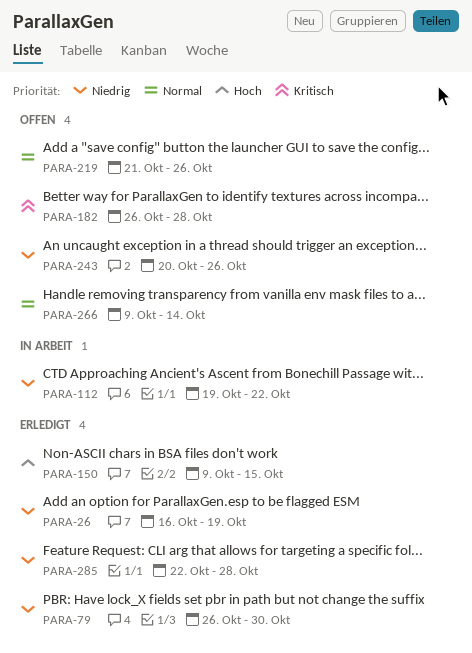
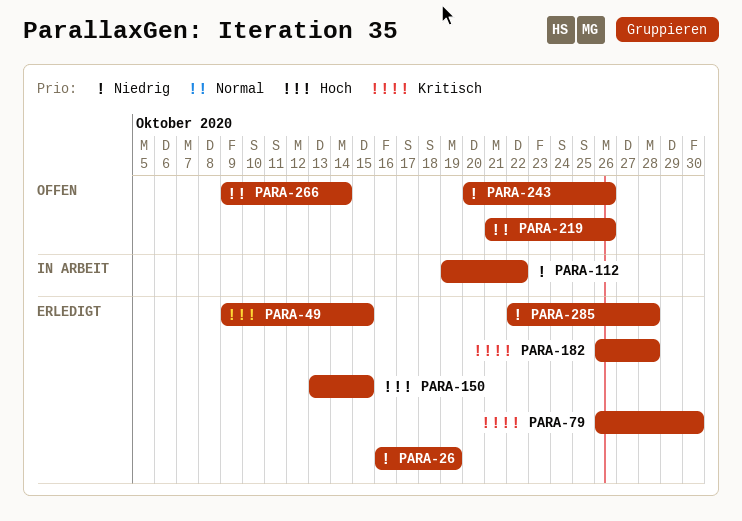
PARA-49: none -> present
PARA-79, priority: Niedrig -> Kritisch
PARA-150, start: Oct 9 -> Oct 13
PARA-182, status: Offen -> Erledigt

